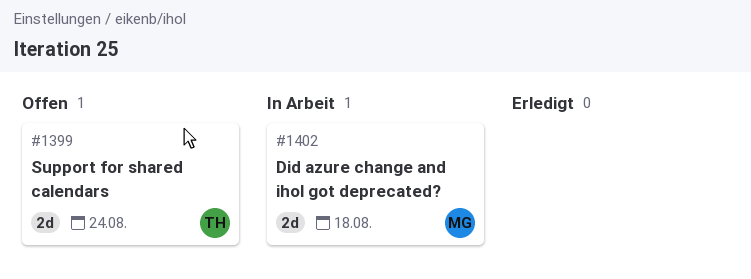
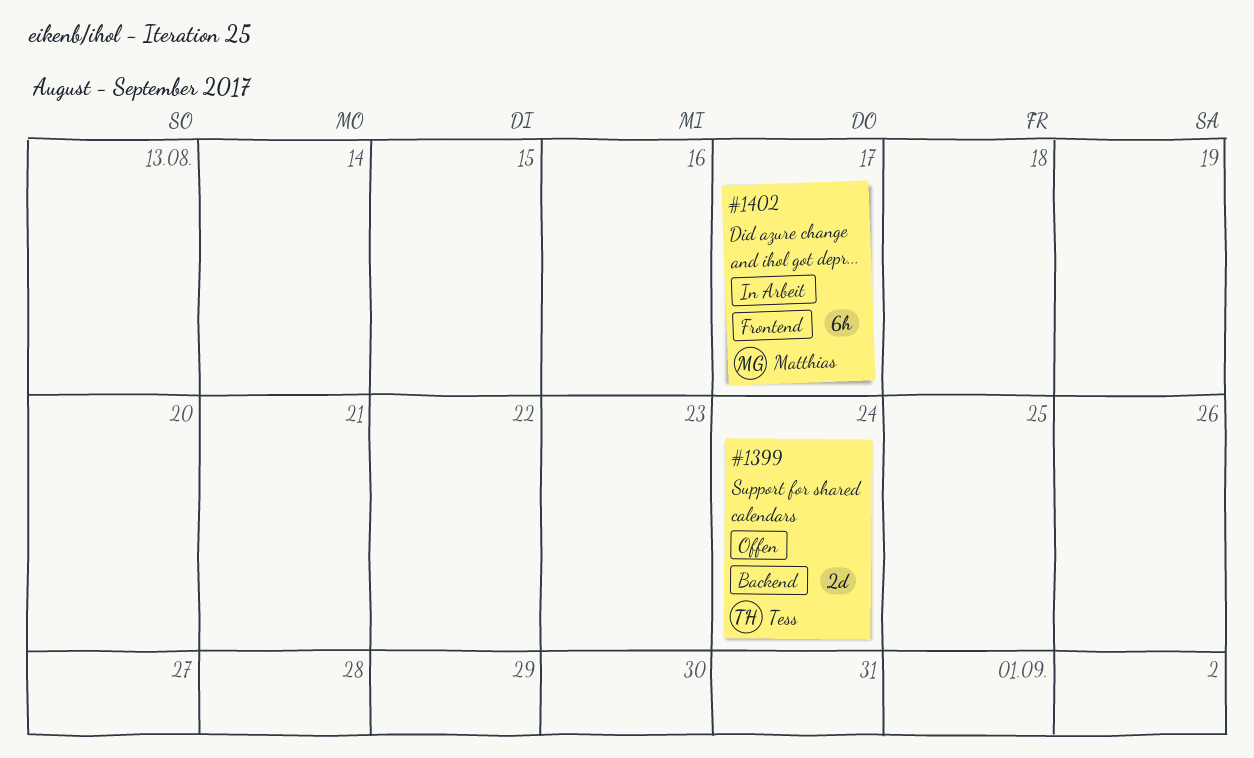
#1402, estimate: 2d -> 6h
#1402, due: Aug 18 -> Aug 17

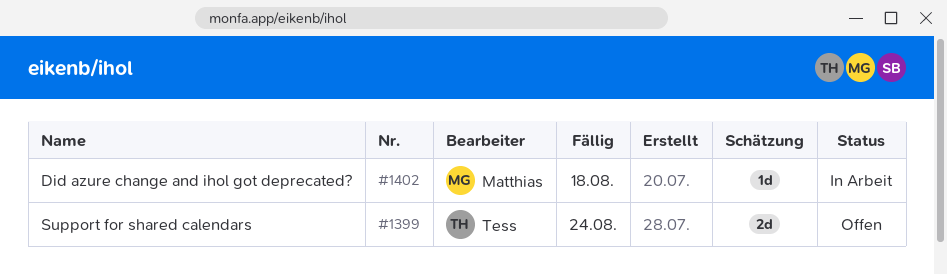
#1402, estimate: 6h -> 1d
#1402, due: Aug 17 -> Aug 18

